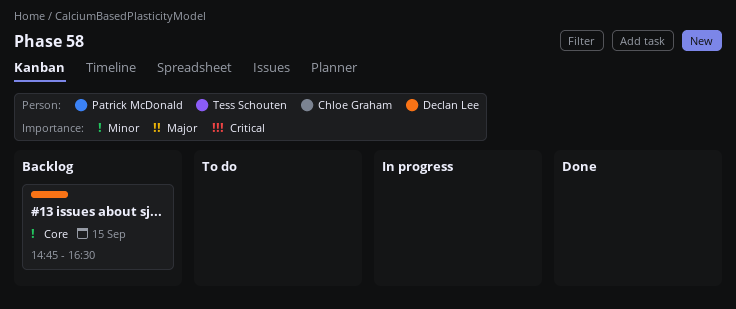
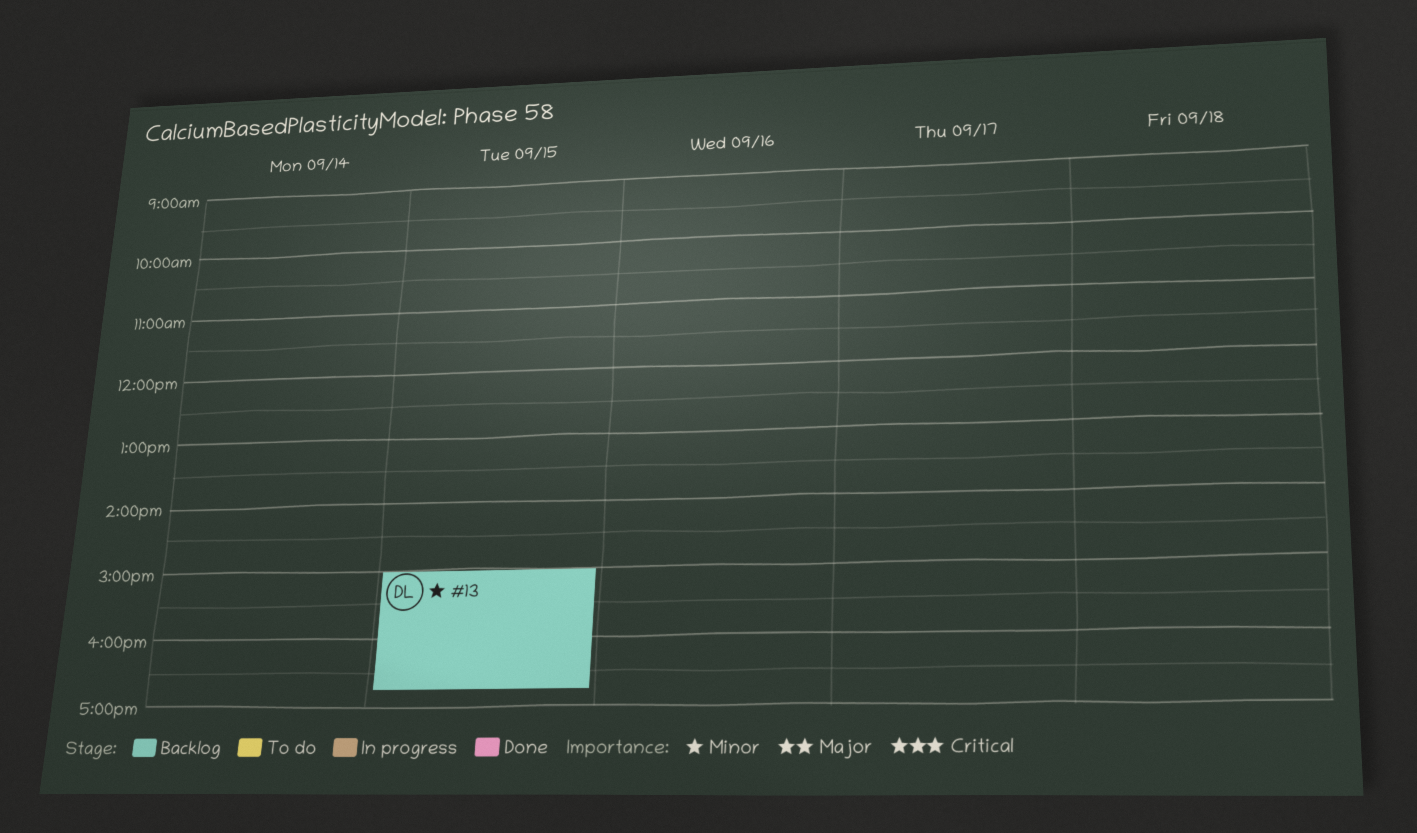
#13, begins: 14:45 -> 15:00
#13, ends: 16:30 -> 16:45

